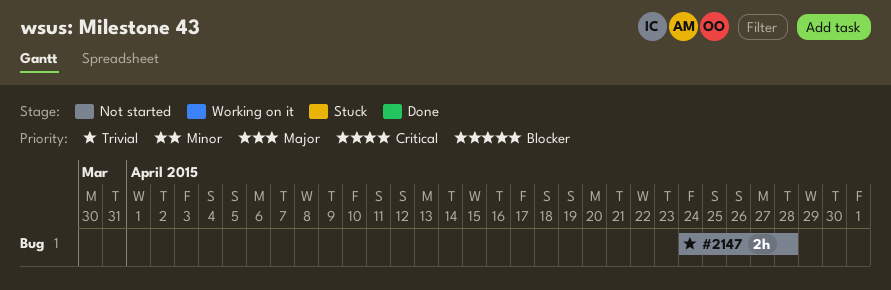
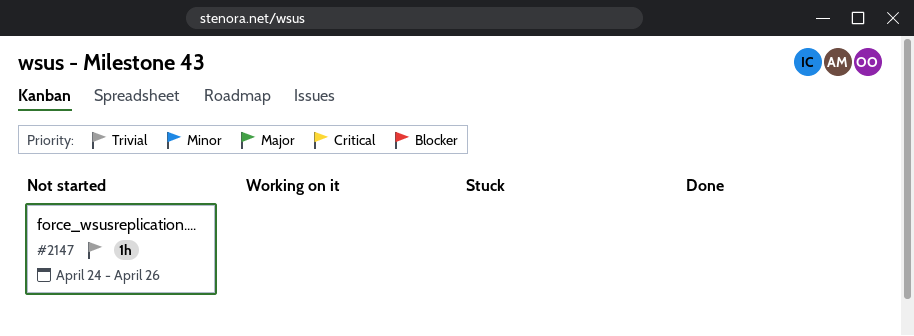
#2147, estimate: 2h -> 1h
#2147, due: Apr 28 -> Apr 26

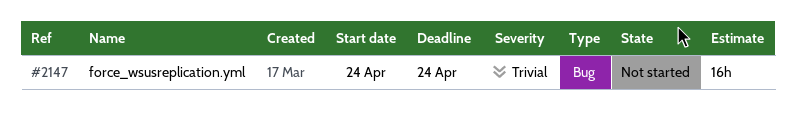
#2147, estimate: 1h -> 16h
#2147, due: Apr 26 -> Apr 24

